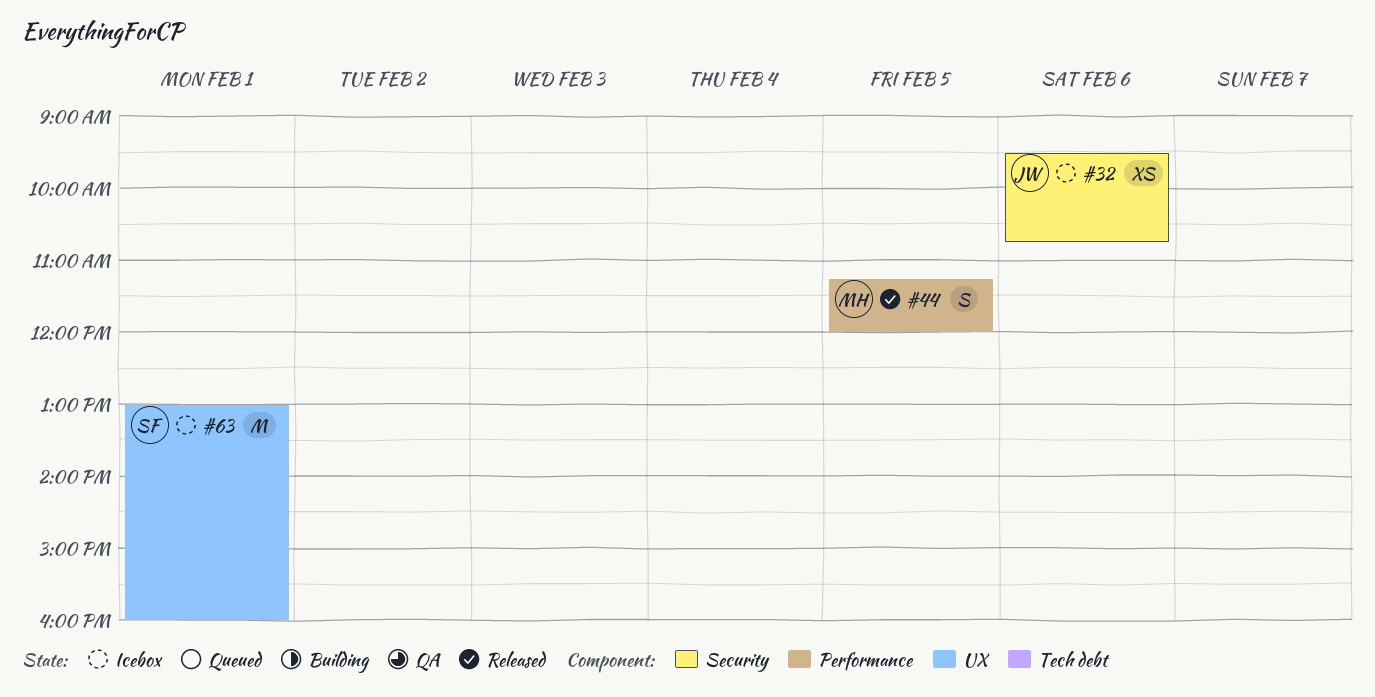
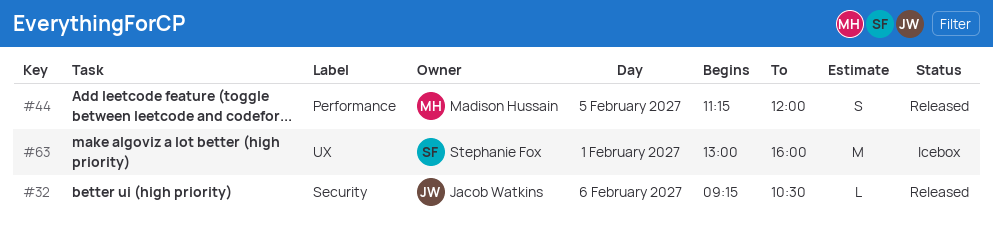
#32, status: Icebox -> Released
#32, estimate: XS -> L
#32, begins: 09:30 -> 09:15
#32, ends: 10:45 -> 10:30

